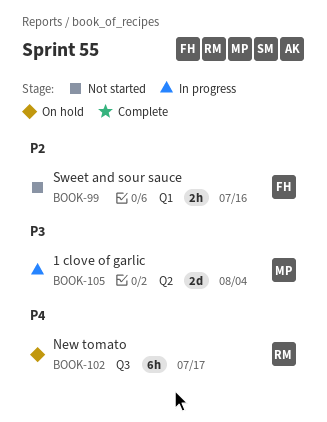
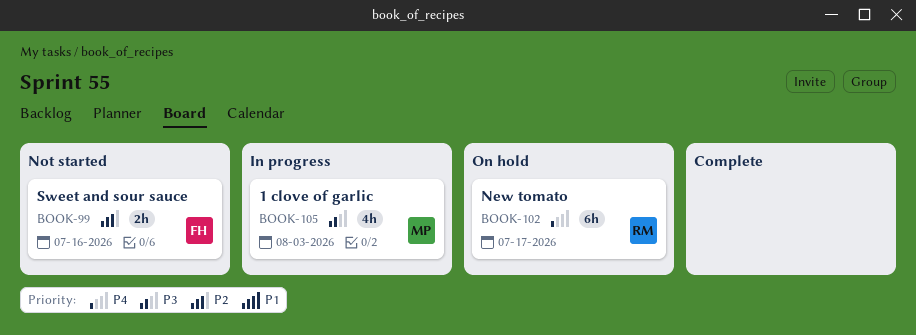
BOOK-105, estimate: 2d -> 4h
BOOK-105, due: Aug 4 -> Aug 3

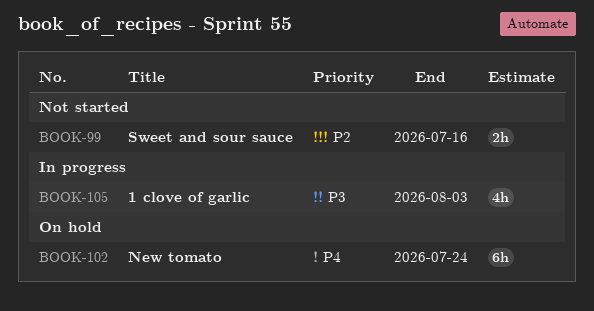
BOOK-102, due: Jul 17 -> Jul 24

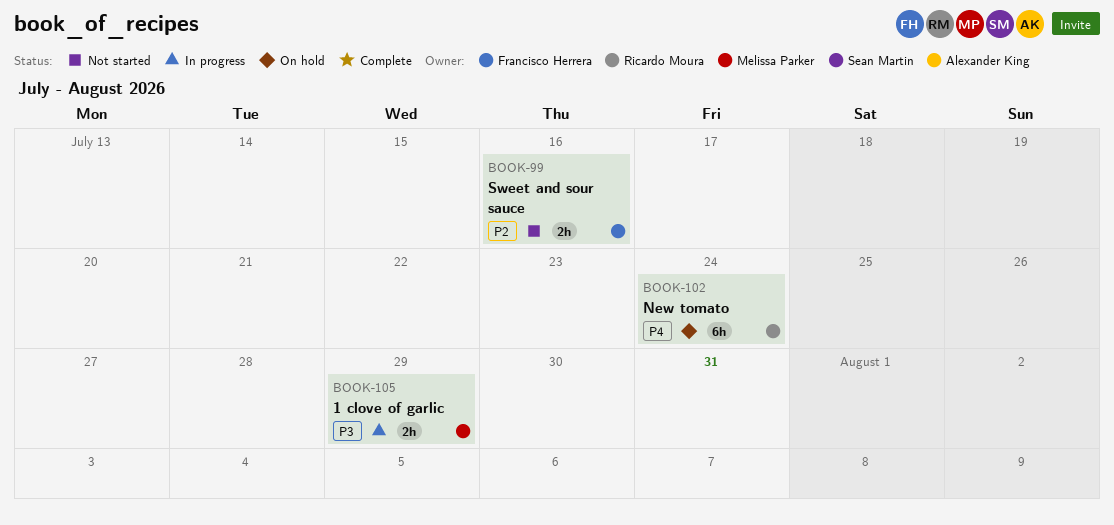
BOOK-105, estimate: 4h -> 2h
BOOK-105, due: Aug 3 -> Jul 29

